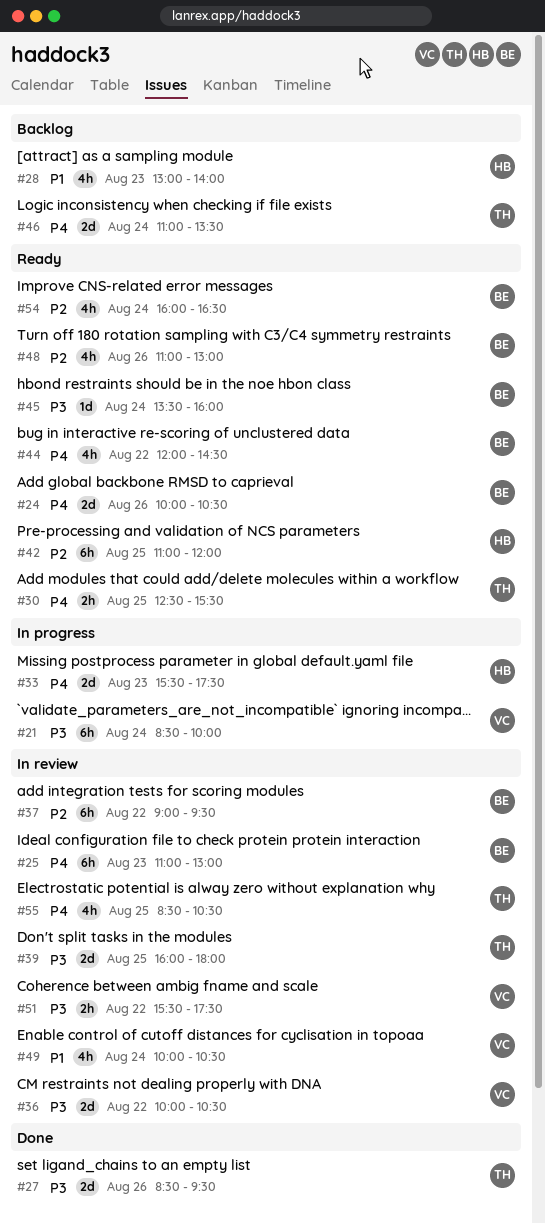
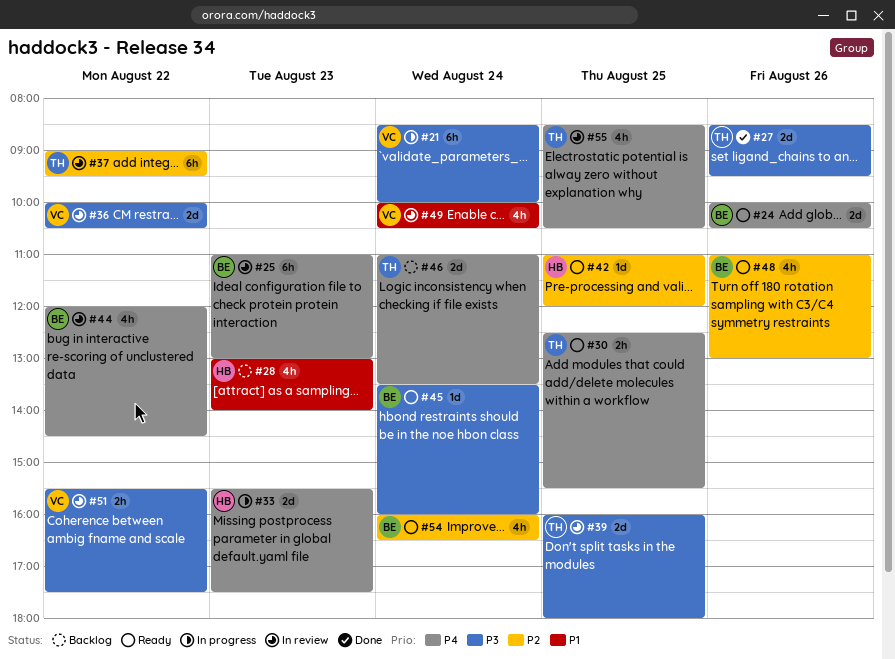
#37, owner: BE -> TH
#42, estimate: 6h -> 1d
#44, status: Ready -> In review

